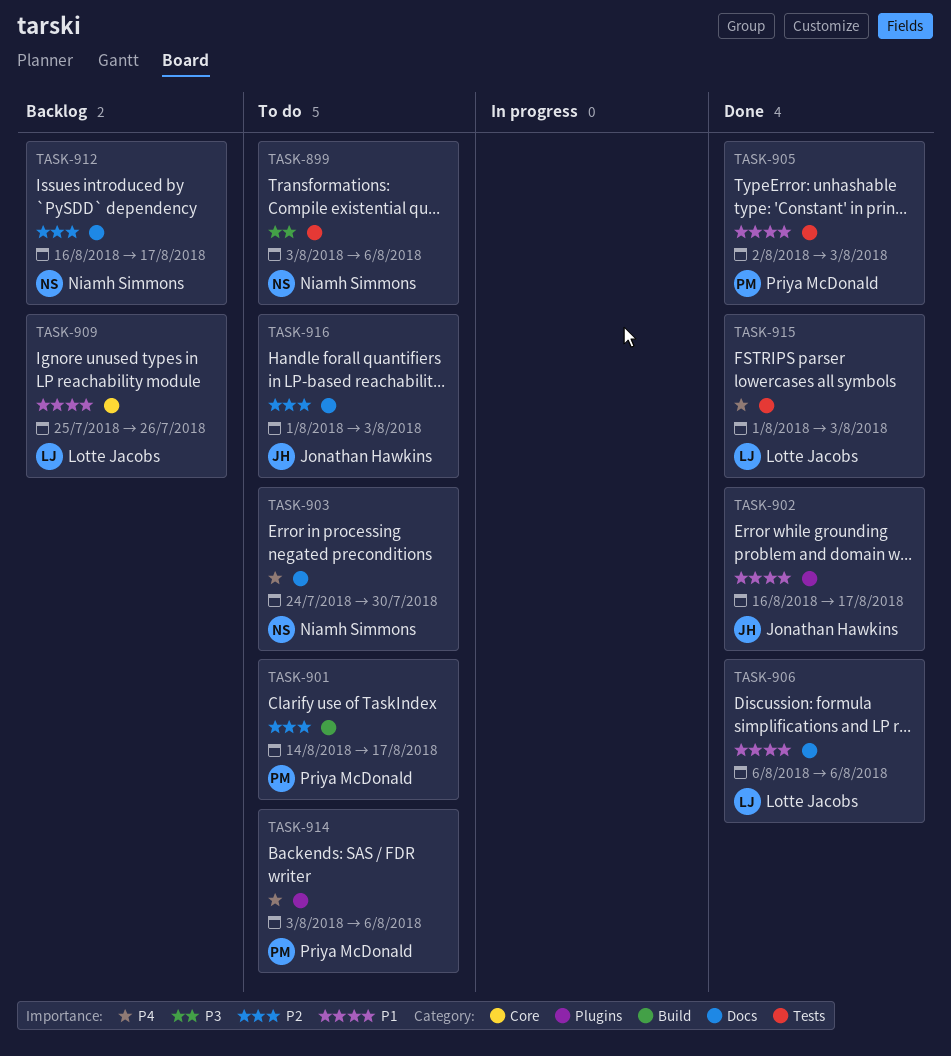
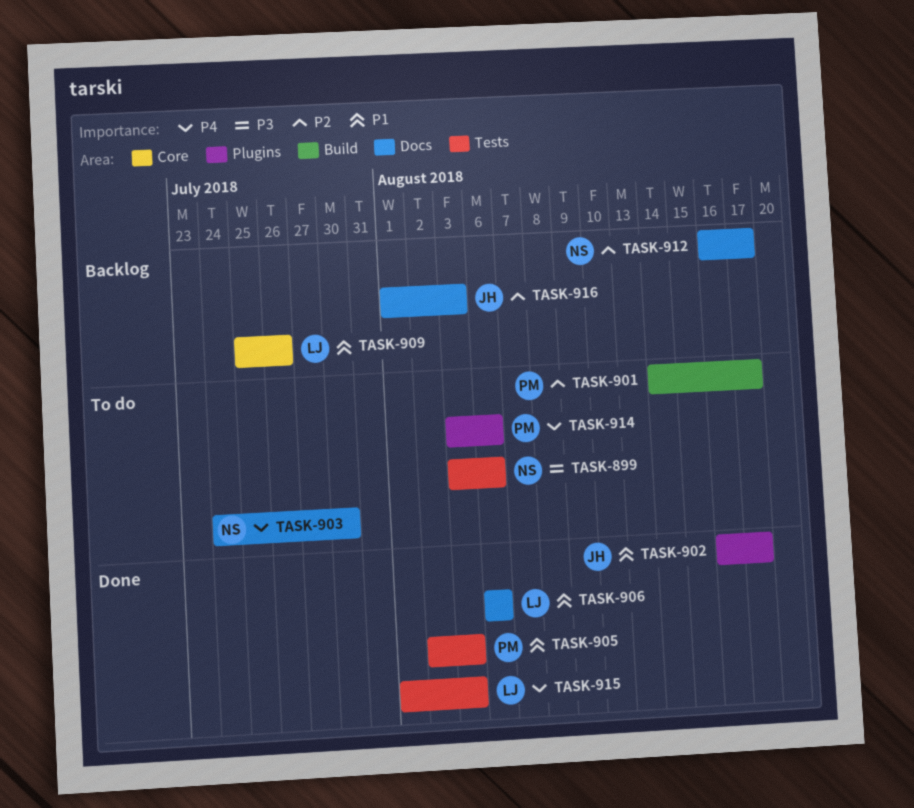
TASK-916, status: To do -> Backlog

